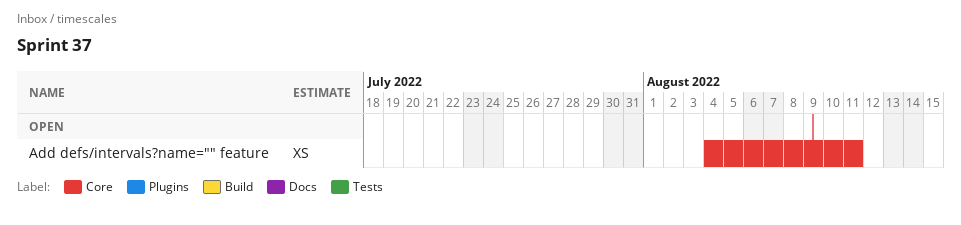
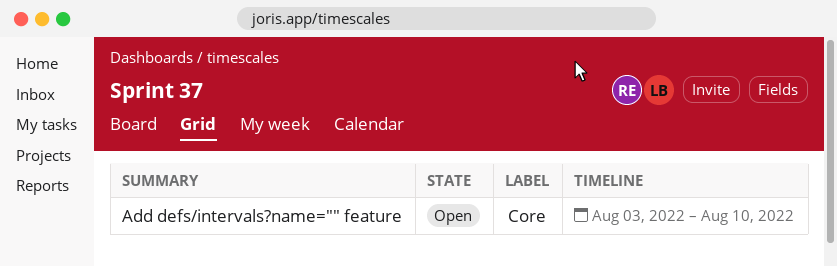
Add defs/intervals?name="" feature, start: Aug 4 -> Aug 3
Add defs/intervals?name="" feature, due: Aug 11 -> Aug 10

